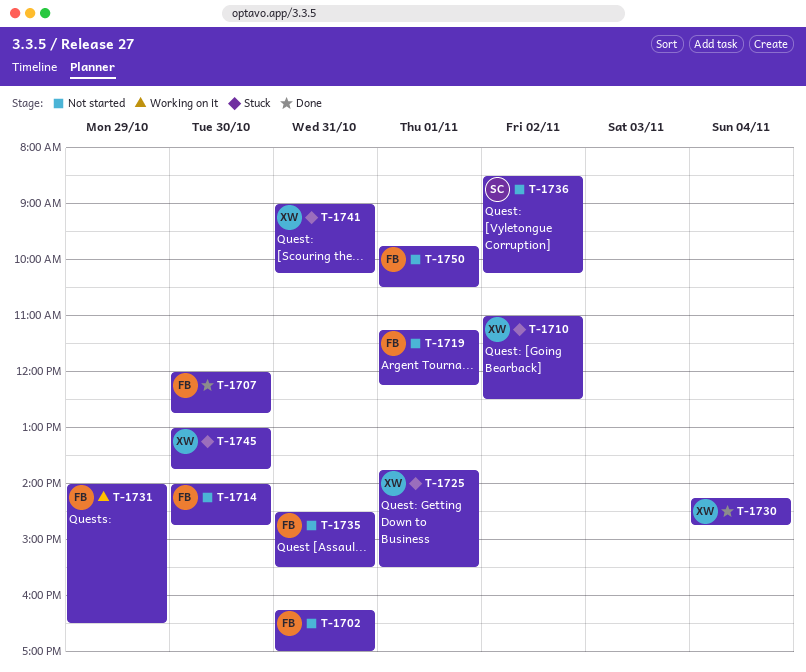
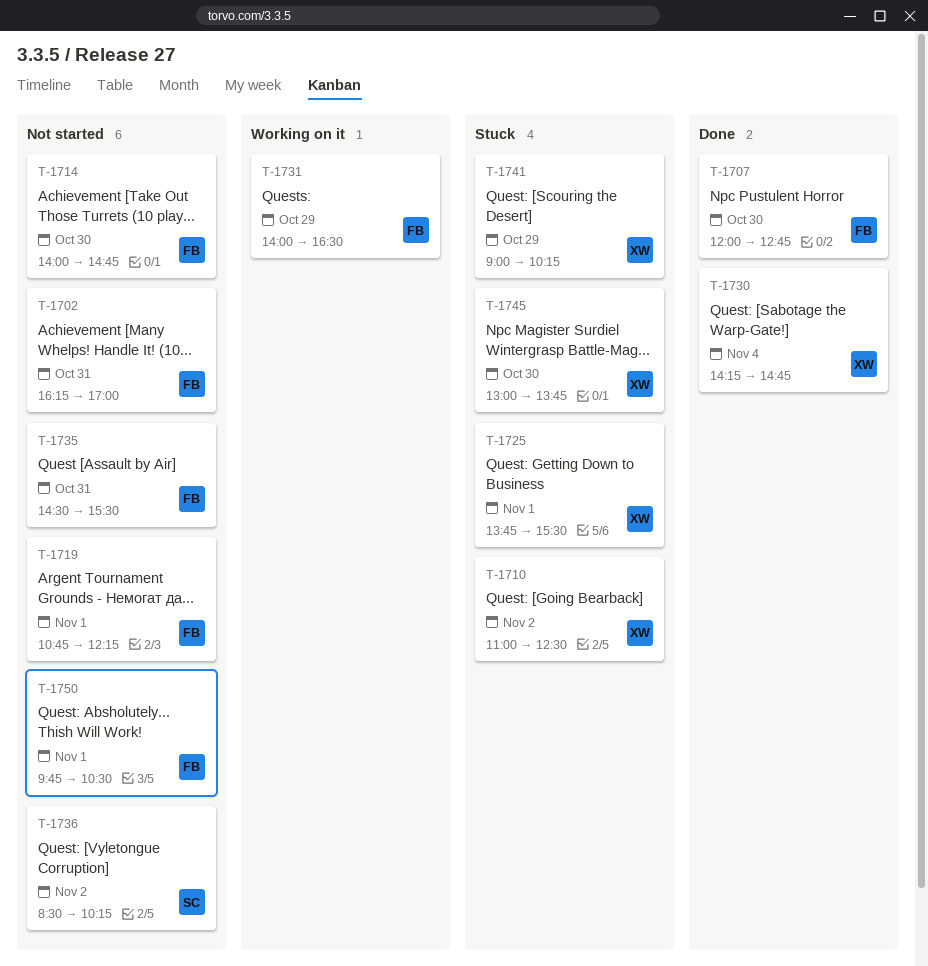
T-1719, begins: 11:15 -> 10:45
T-1741, day: Oct 31 -> Oct 29

